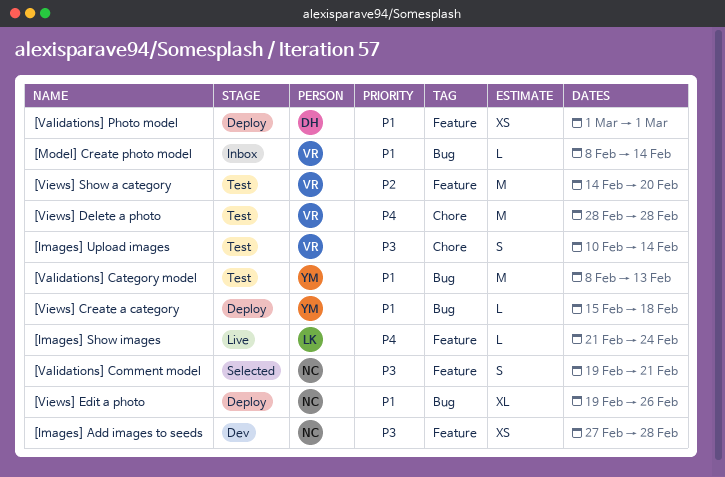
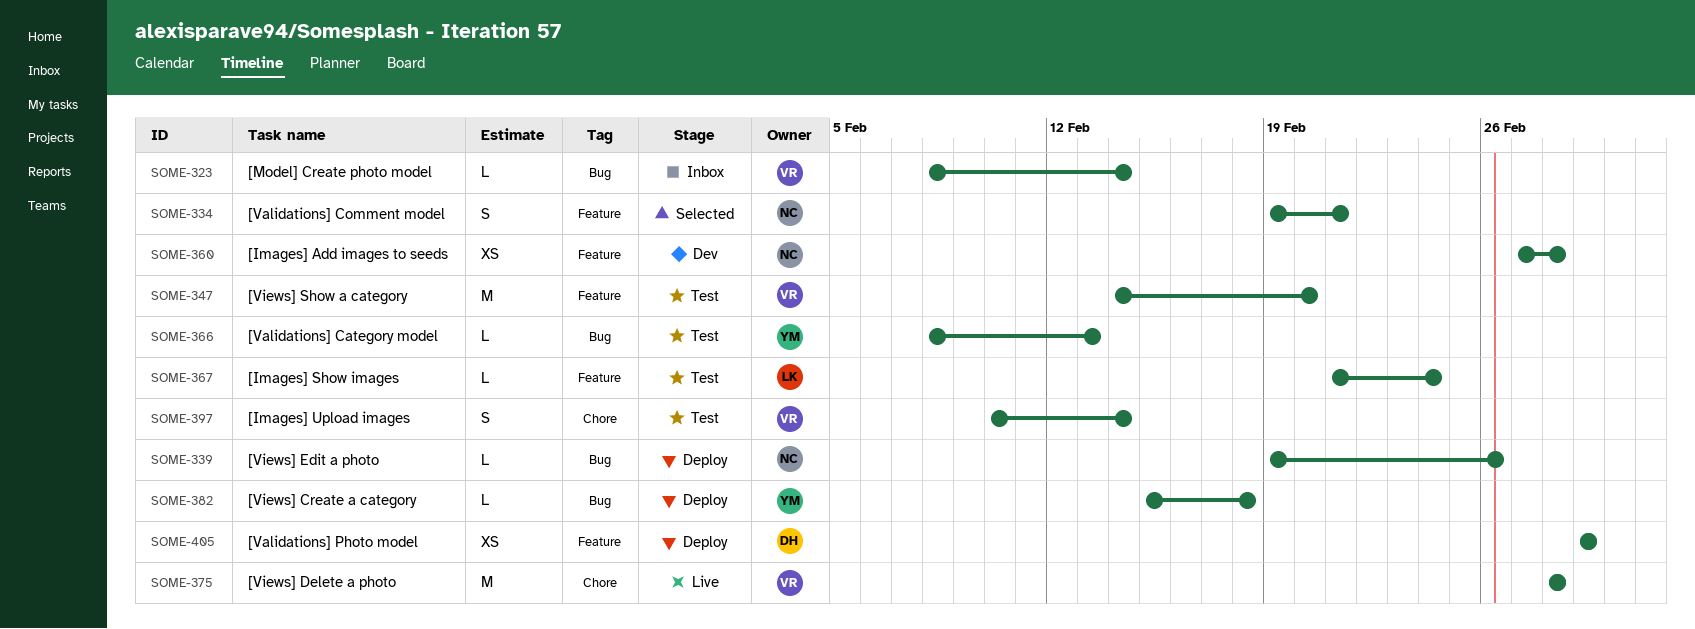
[Images] Show images, status: Live -> Test
[Validations] Category model, estimate: M -> L
[Views] Delete a photo, status: Test -> Live
[Views] Edit a photo, estimate: XL -> L

